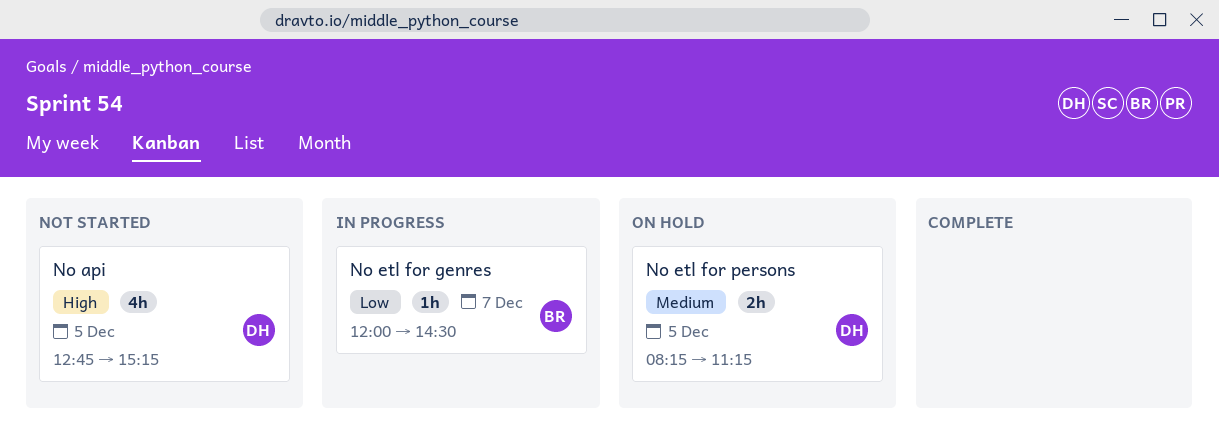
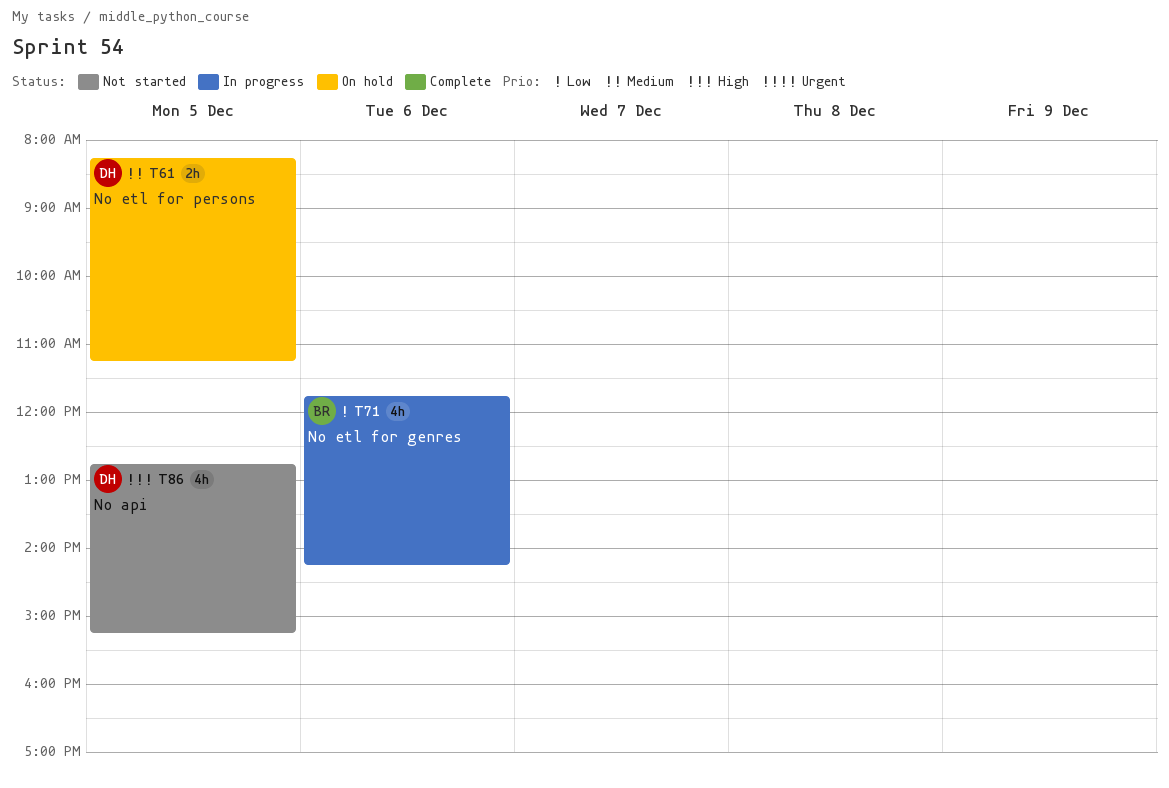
No etl for genres, estimate: 1h -> 4h
No etl for genres, day: Dec 7 -> Dec 6
No etl for genres, begins: 12:00 -> 11:45
No etl for genres, ends: 14:30 -> 14:15

